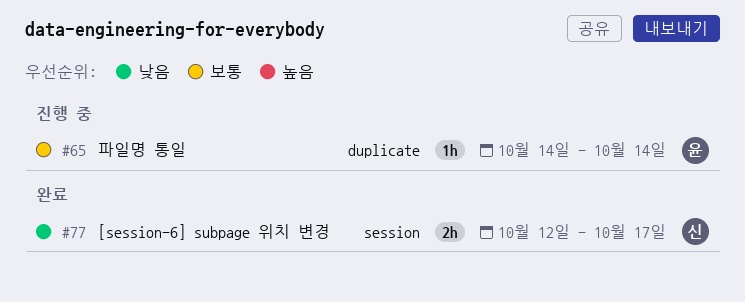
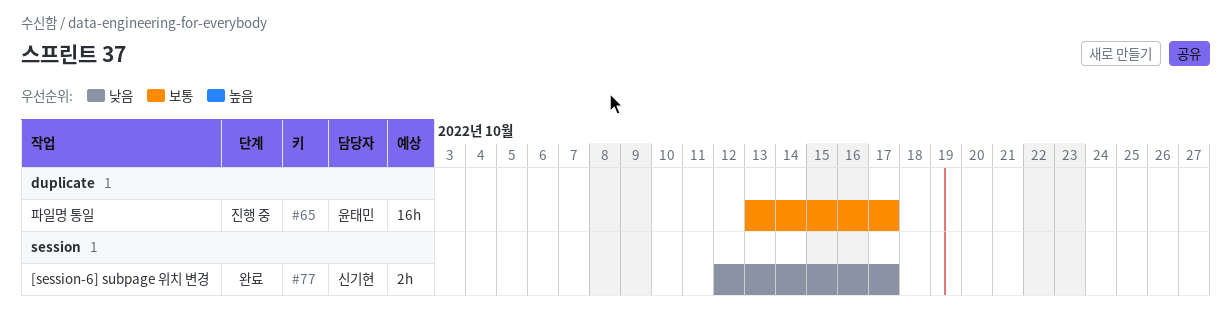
#65, estimate: 1h -> 16h
#65, start: Oct 14 -> Oct 13
#65, due: Oct 14 -> Oct 17

